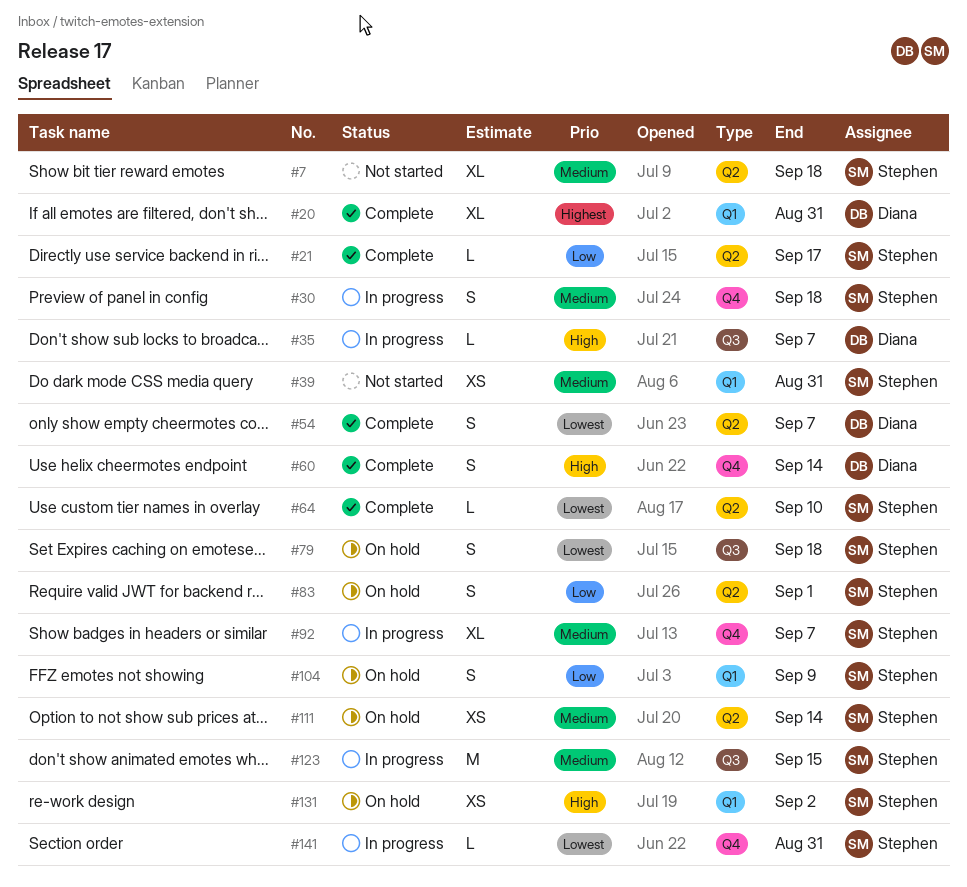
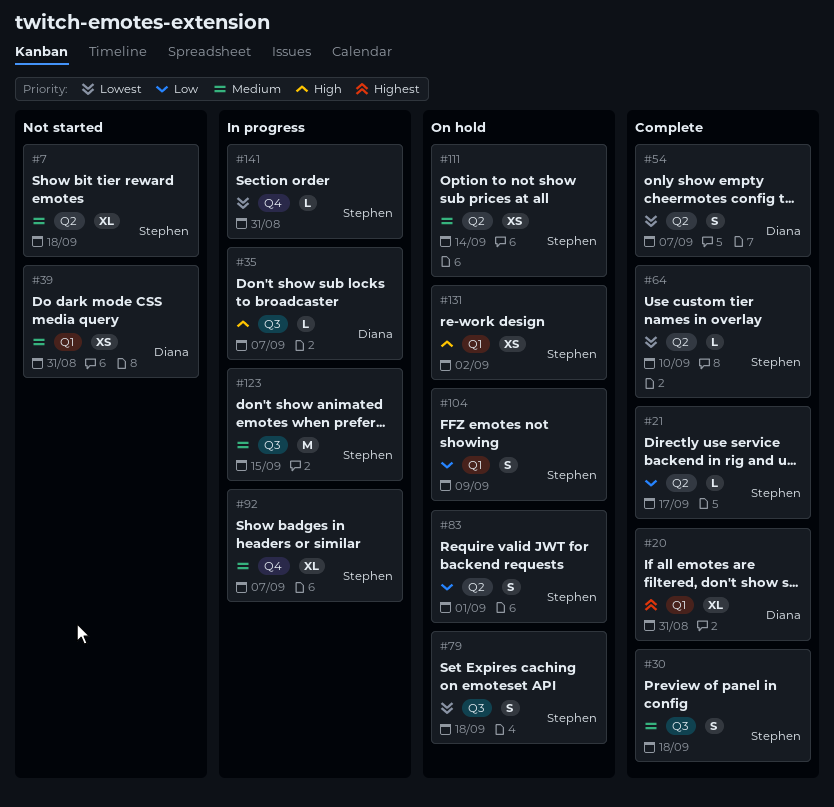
#30, status: In progress -> Complete
#30, label: Q4 -> Q3
#39, owner: Stephen -> Diana
#60: present -> none

